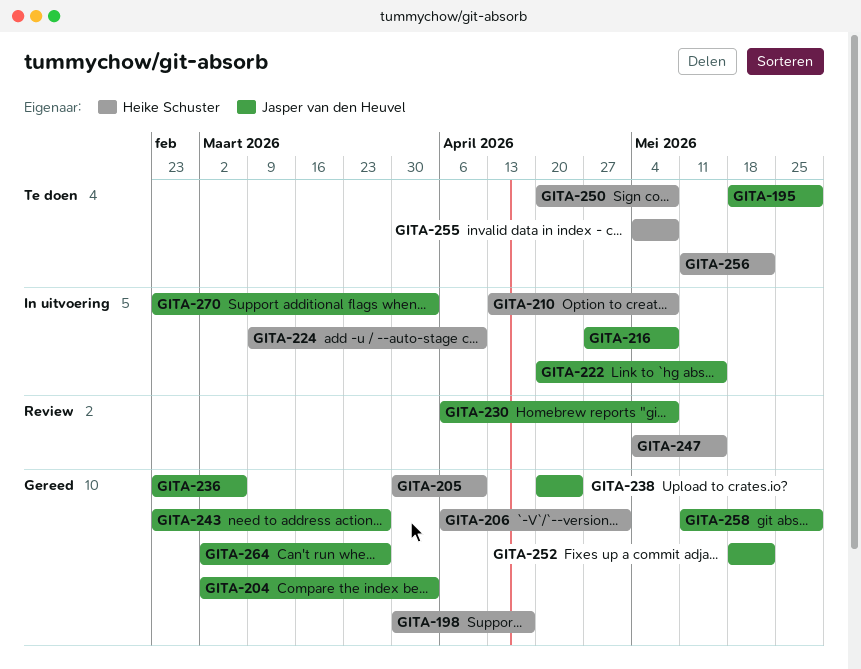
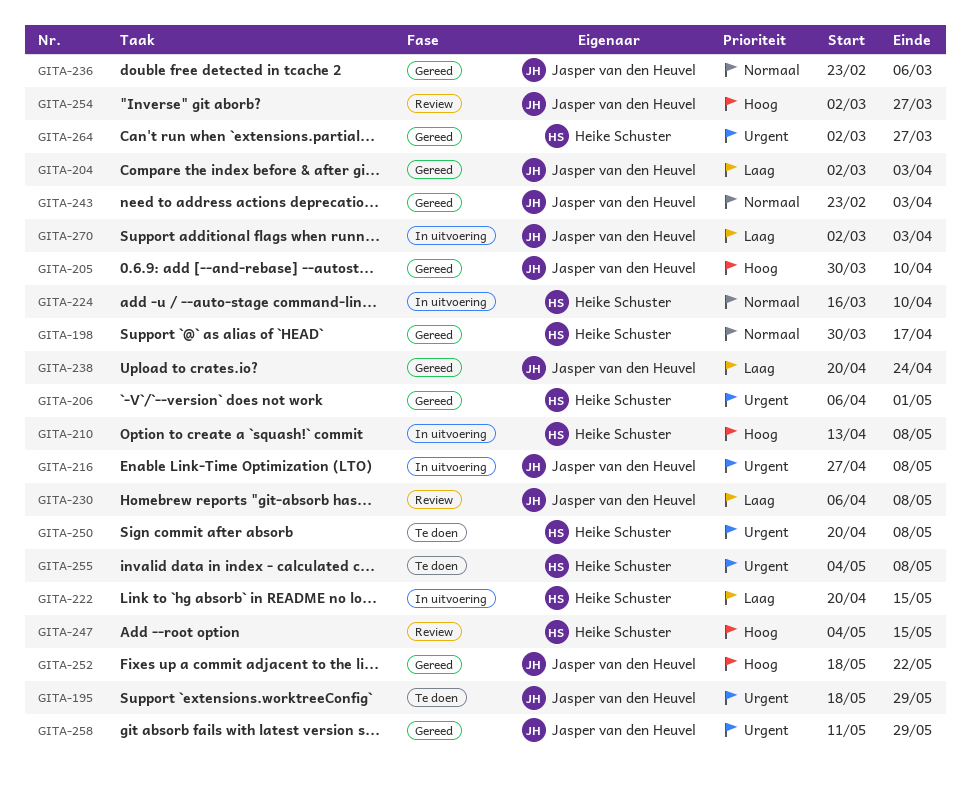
GITA-205, owner: Heike Schuster -> Jasper van den Heuvel
GITA-222, owner: Jasper van den Heuvel -> Heike Schuster
GITA-224, start: Mar 9 -> Mar 16
GITA-243, due: Mar 27 -> Apr 3
GITA-254: none -> present
GITA-256: present -> none
GITA-264, owner: Jasper van den Heuvel -> Heike Schuster
GITA-270, start: Feb 23 -> Mar 2

